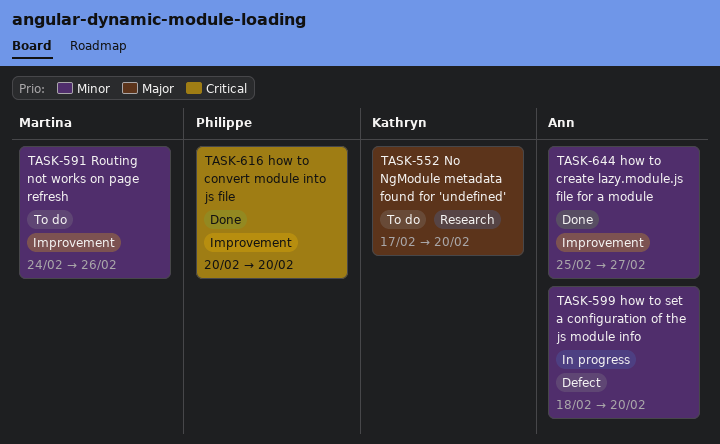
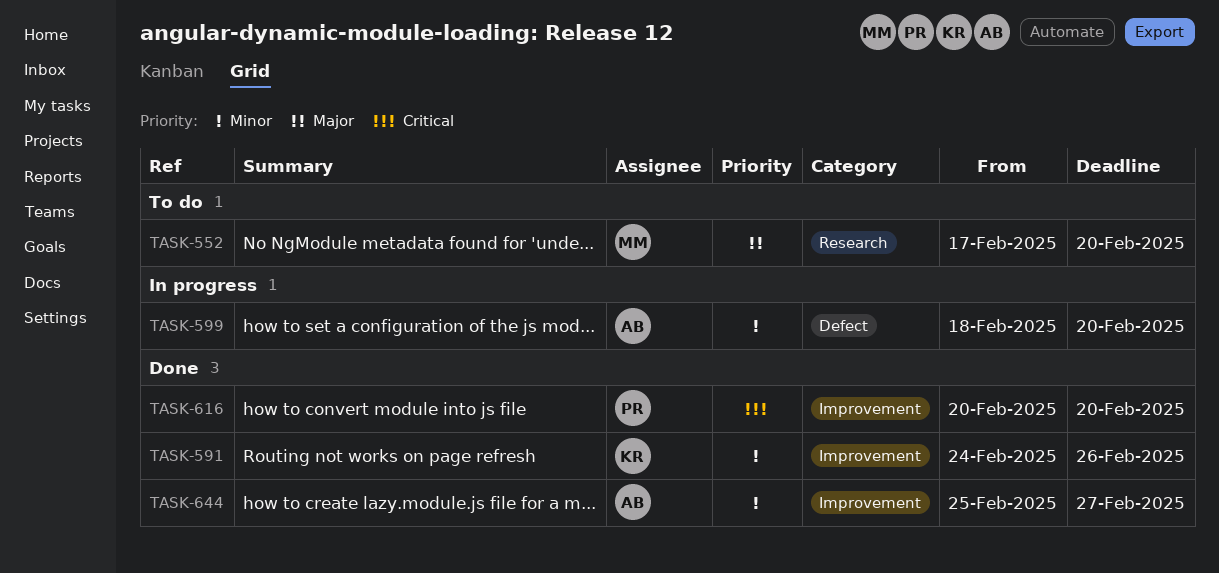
TASK-552, owner: Kathryn -> Martina
TASK-591, status: To do -> Done
TASK-591, owner: Martina -> Kathryn

